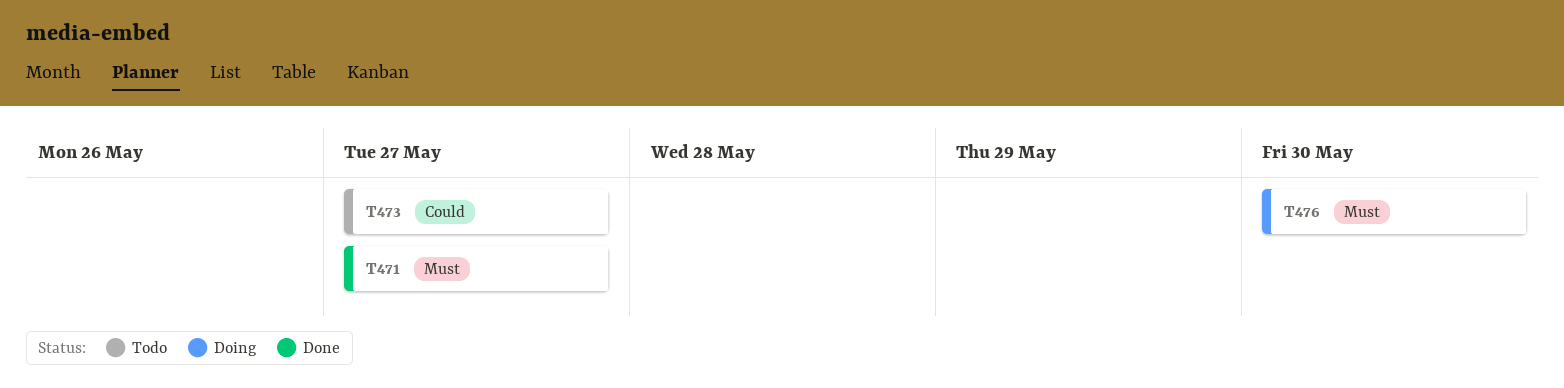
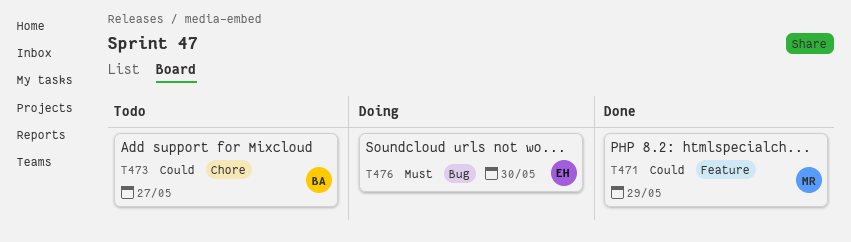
T471, priority: Must -> Could
T471, due: May 27 -> May 29

